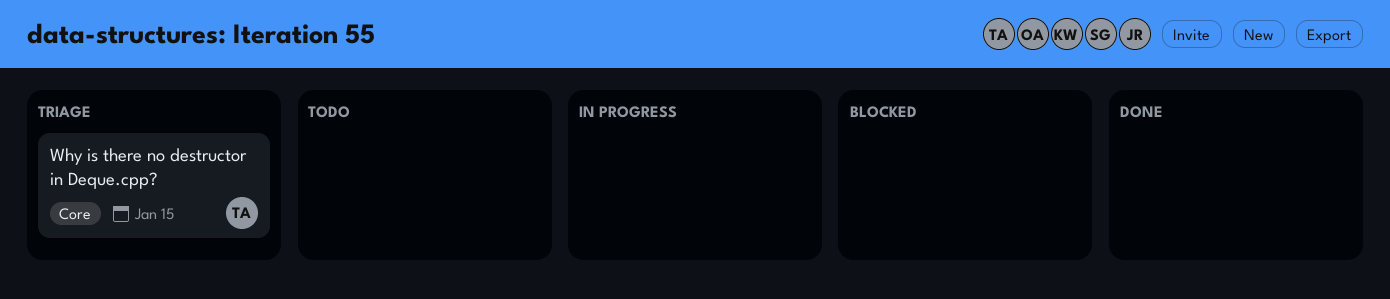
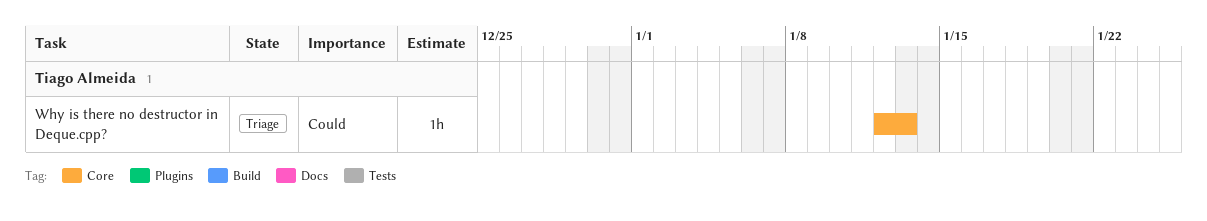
Why is there no destructor in Deque.cpp?, due: Jan 15 -> Jan 13

